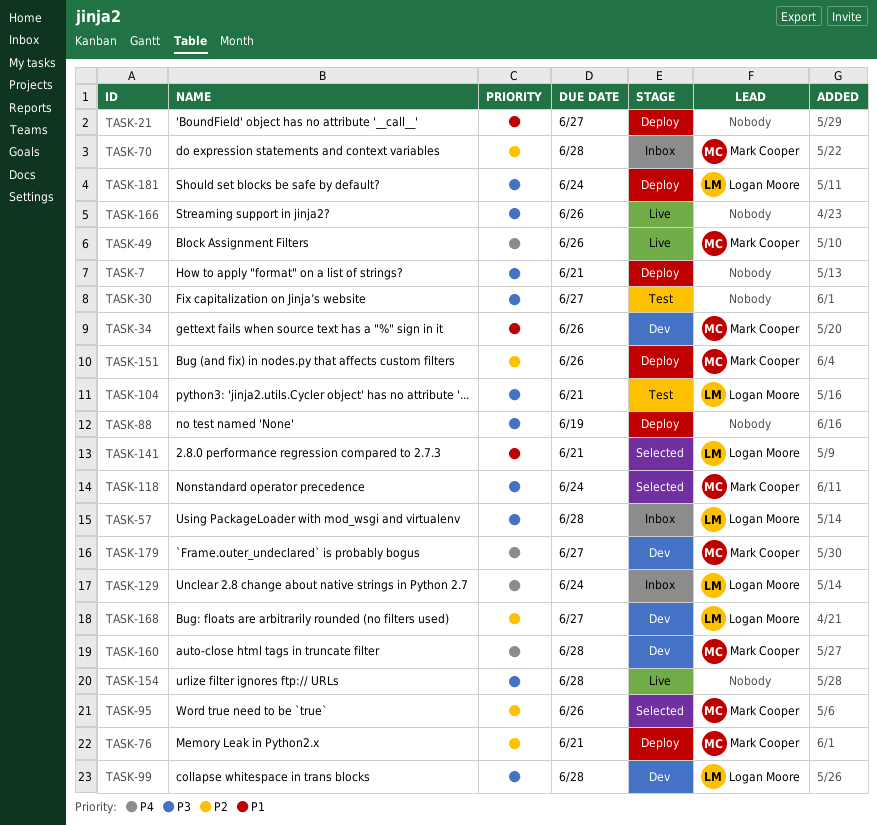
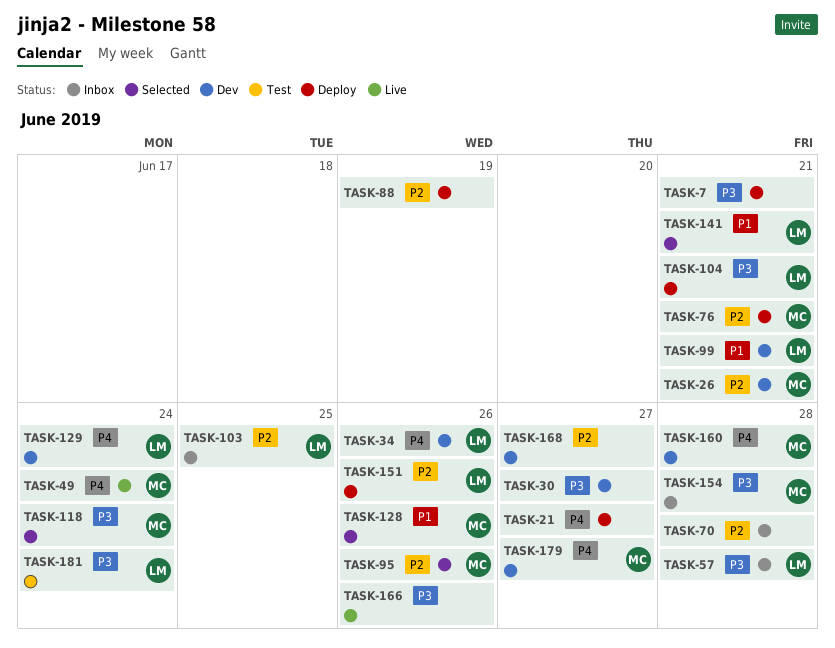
TASK-21, priority: P1 -> P4
TASK-26: none -> present
TASK-30, status: Test -> Dev
TASK-34, owner: Mark Cooper -> Logan Moore
TASK-34, priority: P1 -> P4
TASK-49, due: Jun 26 -> Jun 24
TASK-70, owner: Mark Cooper -> none
TASK-88, priority: P3 -> P2
TASK-99, priority: P3 -> P1
TASK-99, due: Jun 28 -> Jun 21
TASK-103: none -> present
TASK-104, status: Test -> Deploy
TASK-128: none -> present
TASK-129, status: Inbox -> Dev
TASK-151, owner: Mark Cooper -> Logan Moore
TASK-154, status: Live -> Inbox
TASK-154, owner: none -> Mark Cooper
TASK-168, owner: Logan Moore -> none
TASK-181, status: Deploy -> Test

